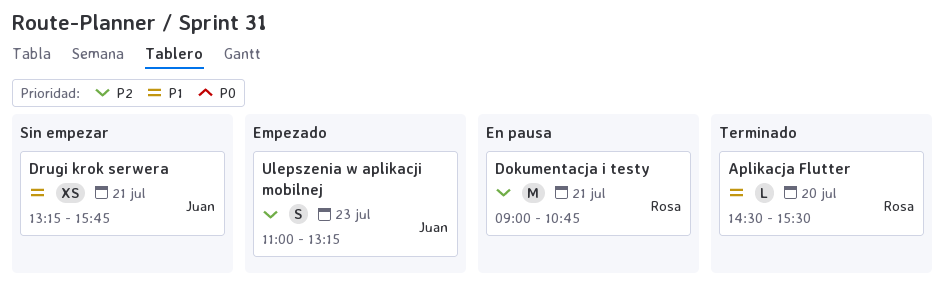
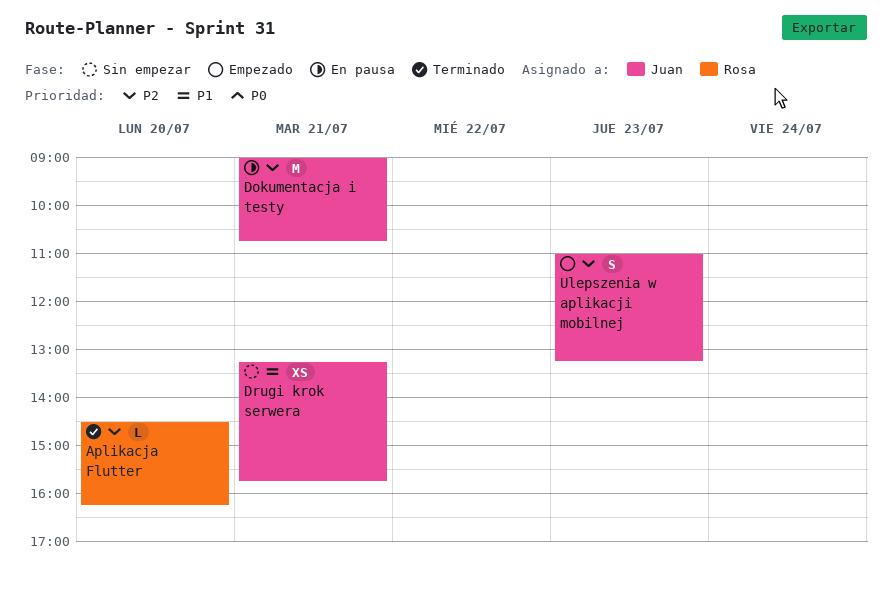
Aplikacja Flutter, priority: P1 -> P2
Aplikacja Flutter, ends: 15:30 -> 16:15
Dokumentacja i testy, owner: Rosa -> Juan

